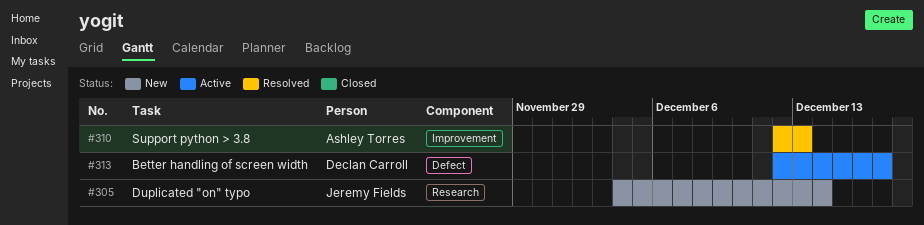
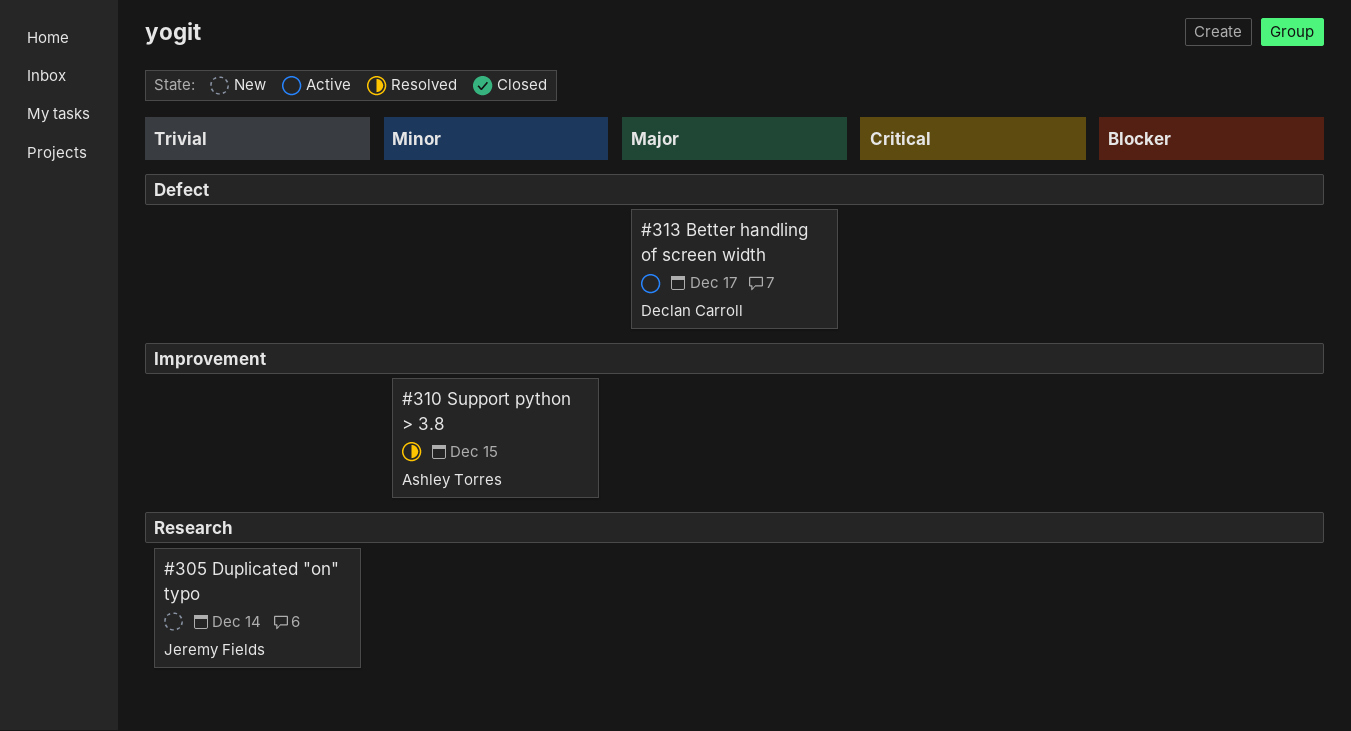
#310, due: Dec 13 -> Dec 15

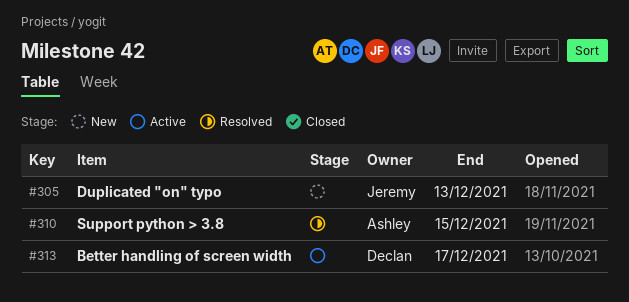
#305, due: Dec 14 -> Dec 13

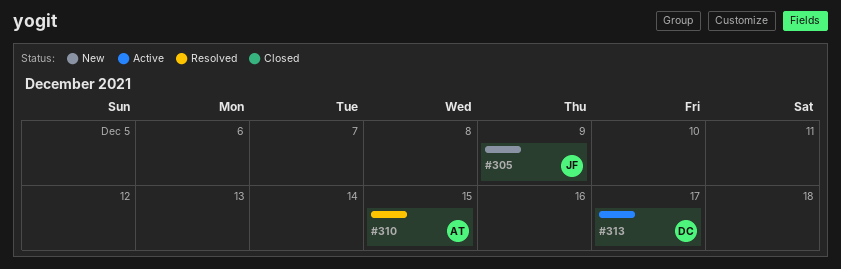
#305, due: Dec 13 -> Dec 9

